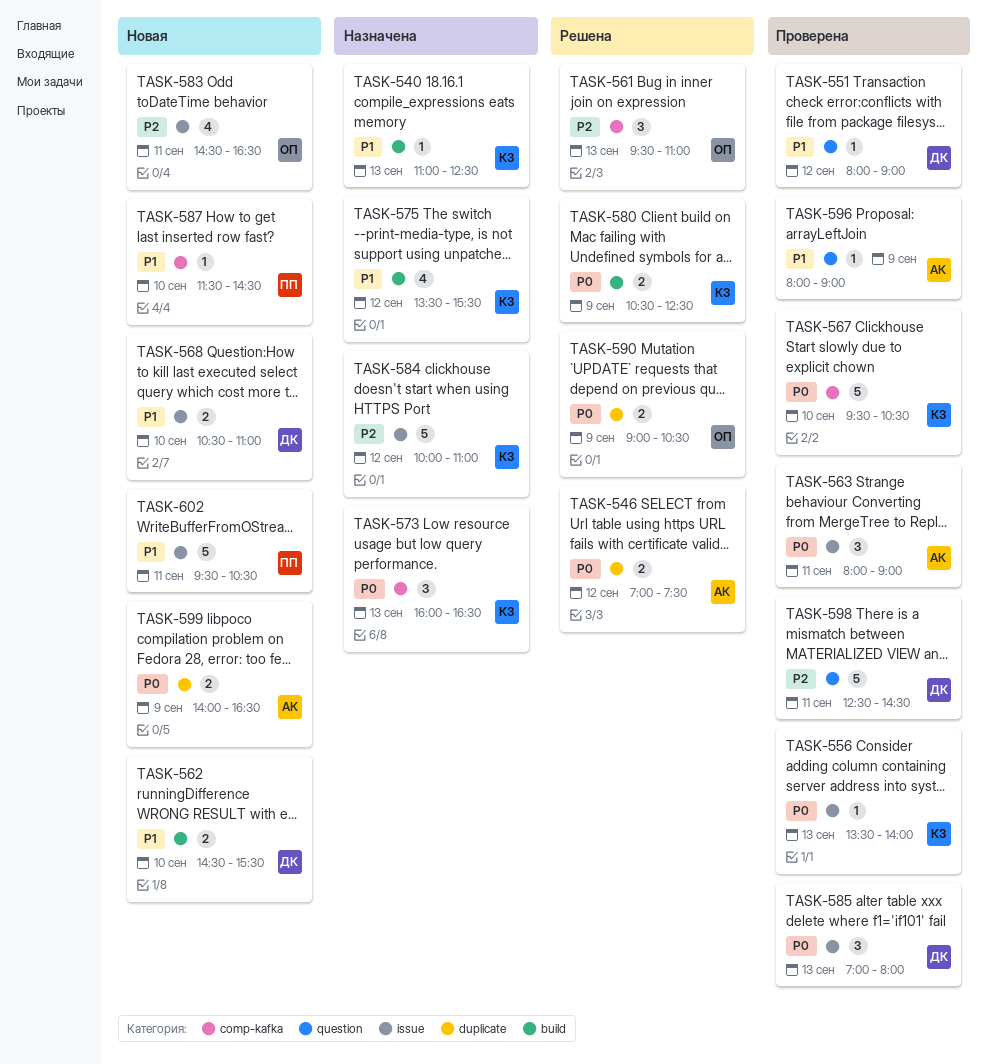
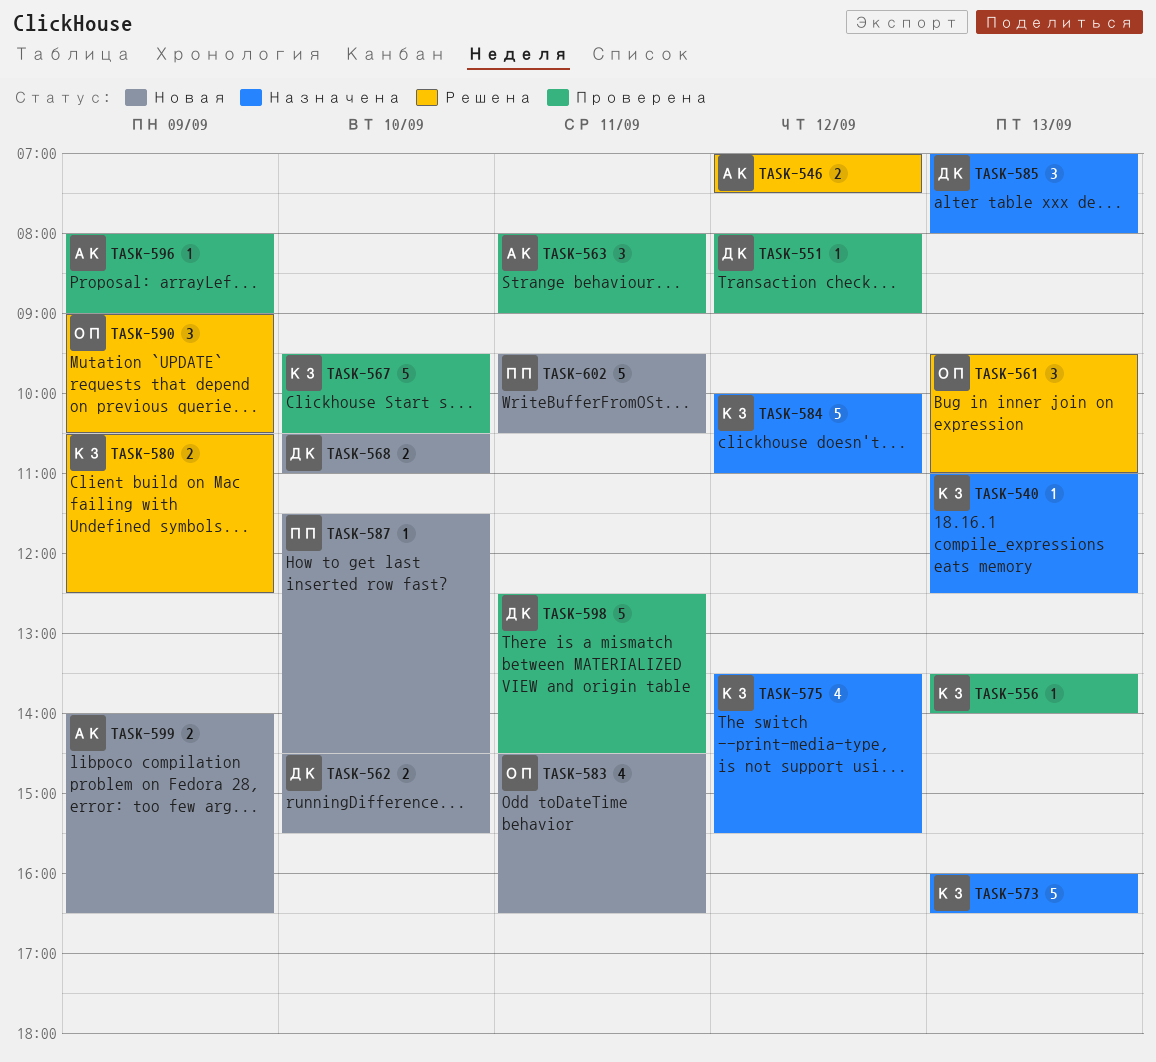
TASK-573, estimate: 3 -> 5
TASK-585, status: Проверена -> Назначена
TASK-590, estimate: 2 -> 3

